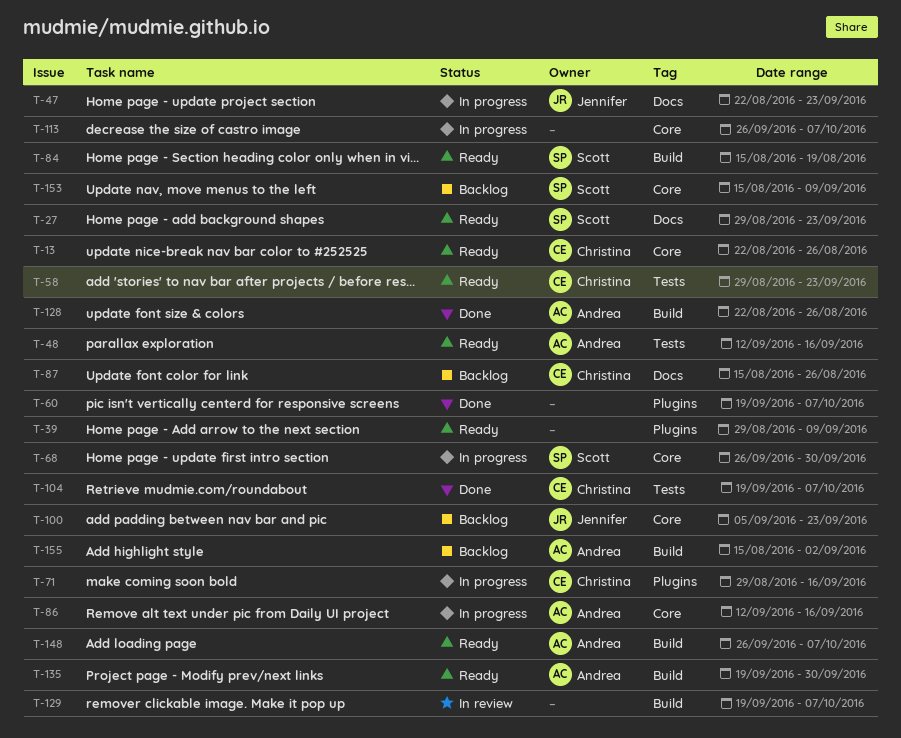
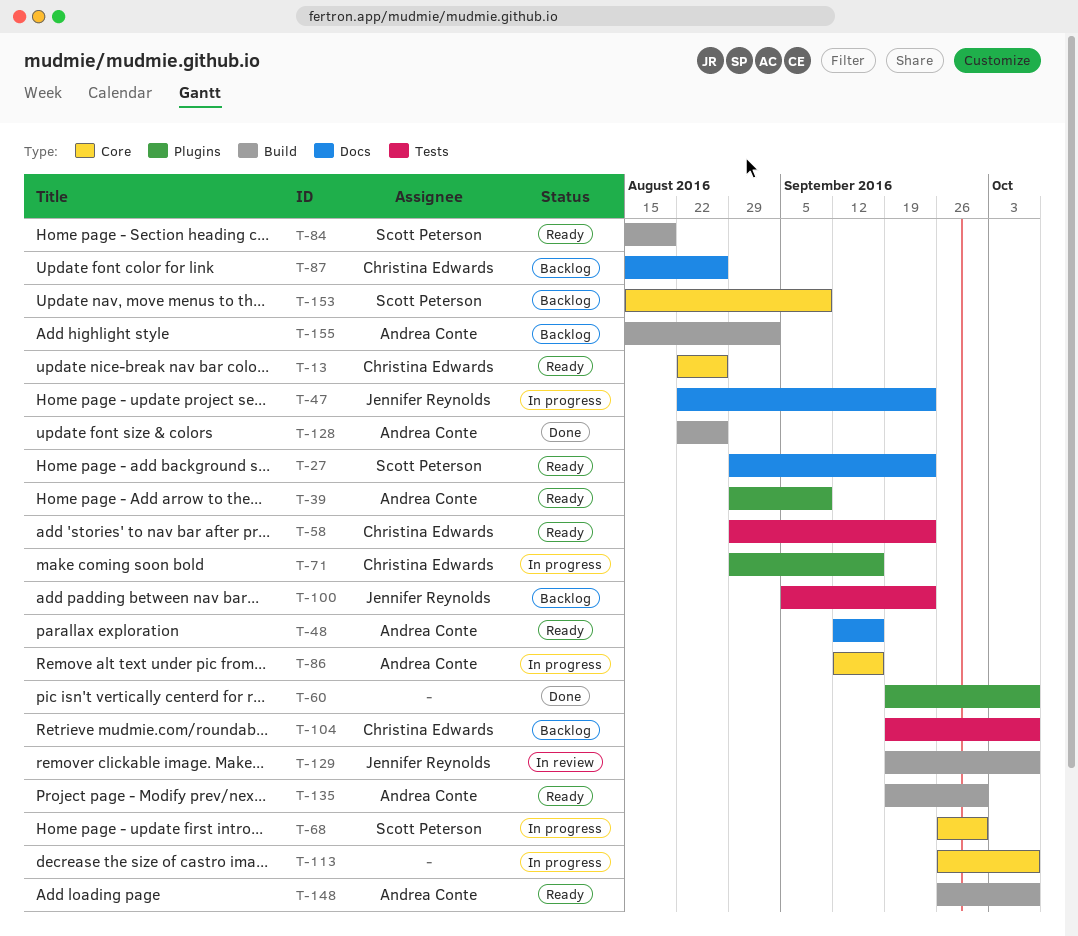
T-39, owner: none -> Andrea Conte
T-48, label: Tests -> Docs
T-100, label: Core -> Tests
T-104, status: Done -> Backlog
T-129, owner: none -> Jennifer Reynolds

